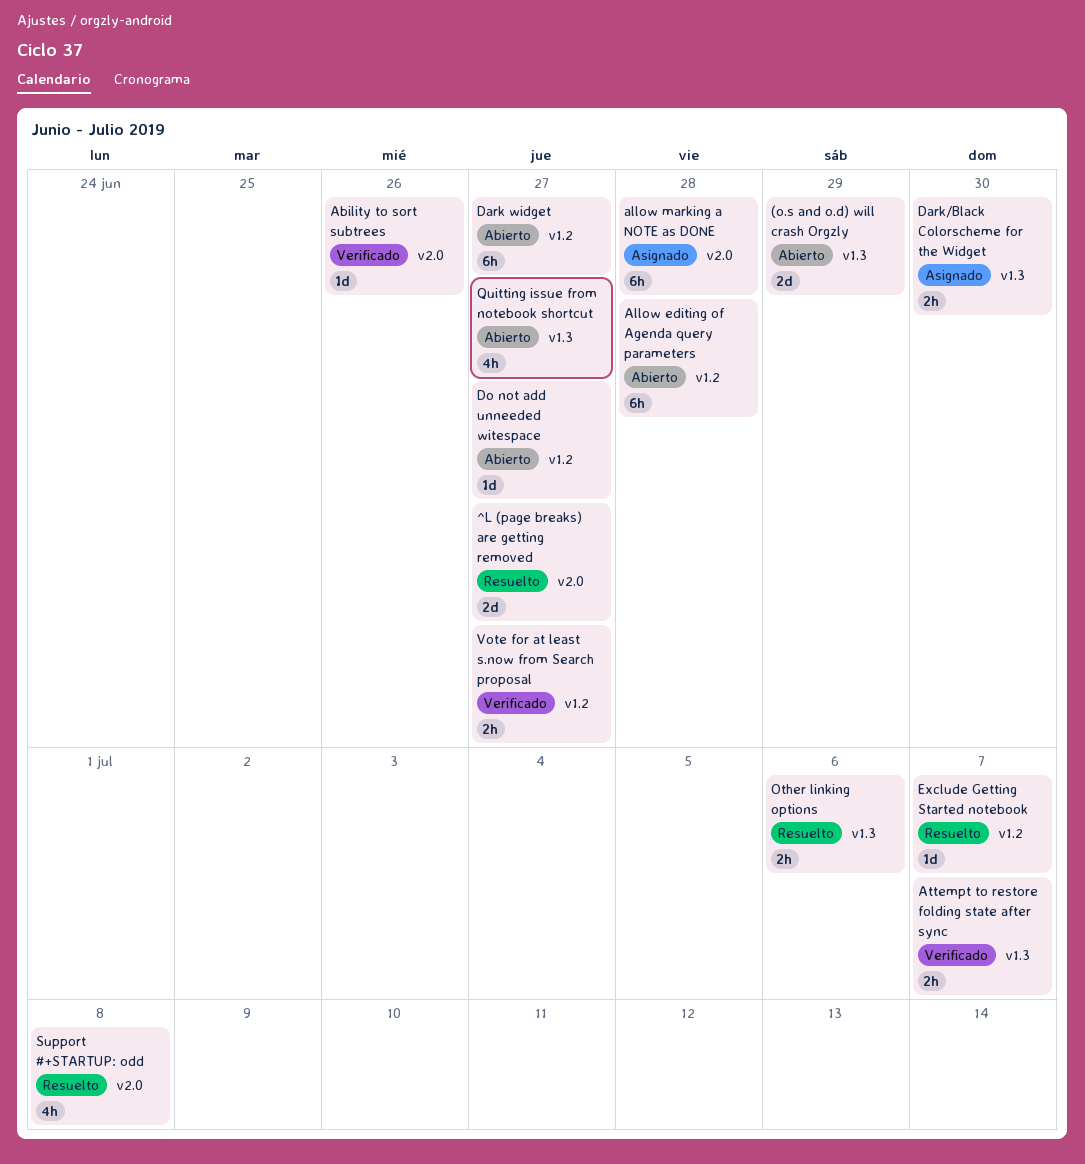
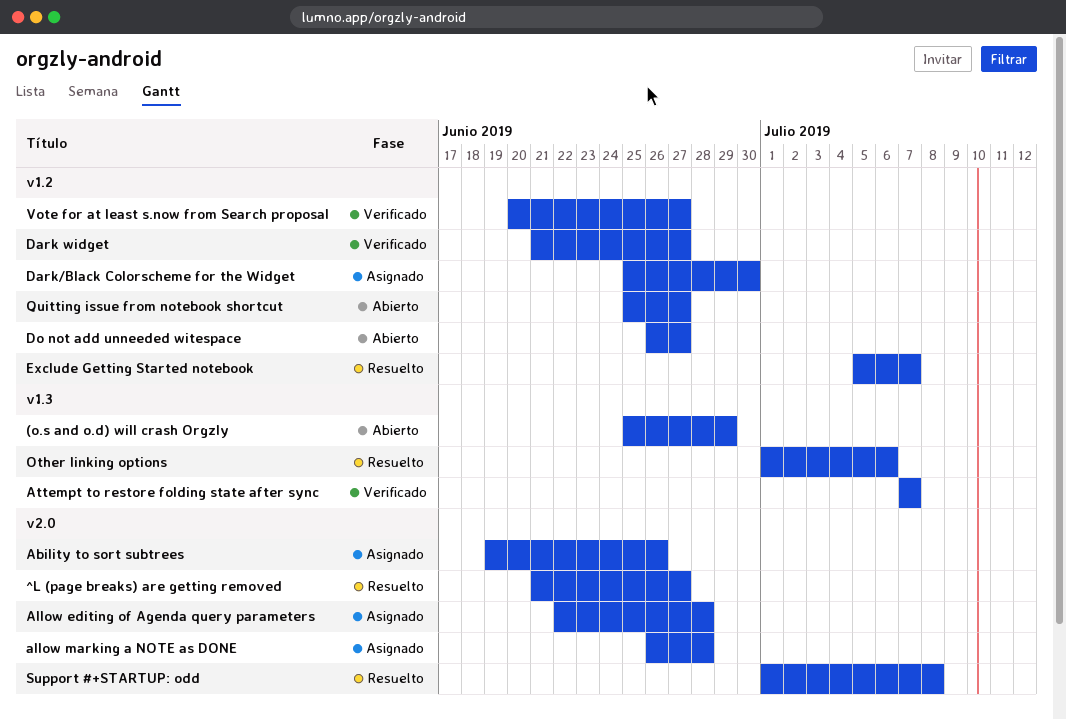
Ability to sort subtrees, status: Verificado -> Asignado
Allow editing of Agenda query parameters, status: Abierto -> Asignado
Allow editing of Agenda query parameters, label: v1.2 -> v2.0
Dark widget, status: Abierto -> Verificado
Dark/Black Colorscheme for the Widget, label: v1.3 -> v1.2
Quitting issue from notebook shortcut, label: v1.3 -> v1.2

